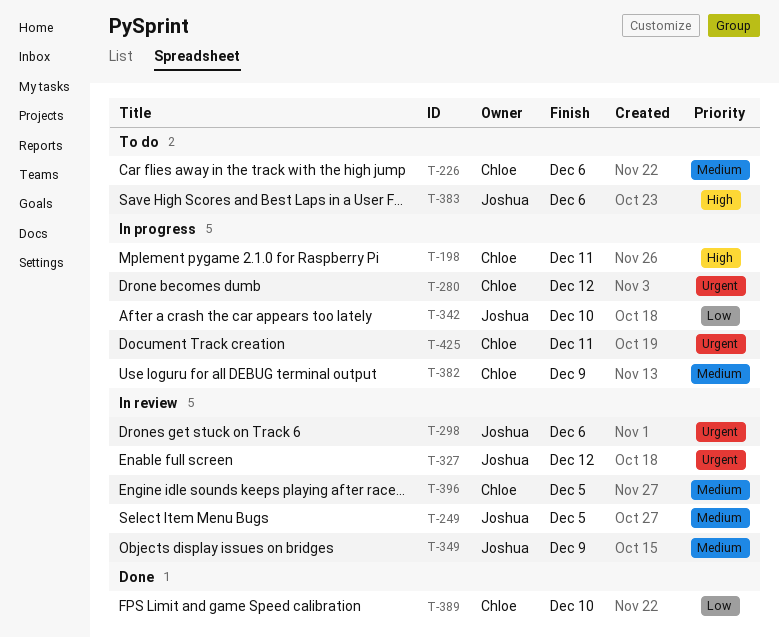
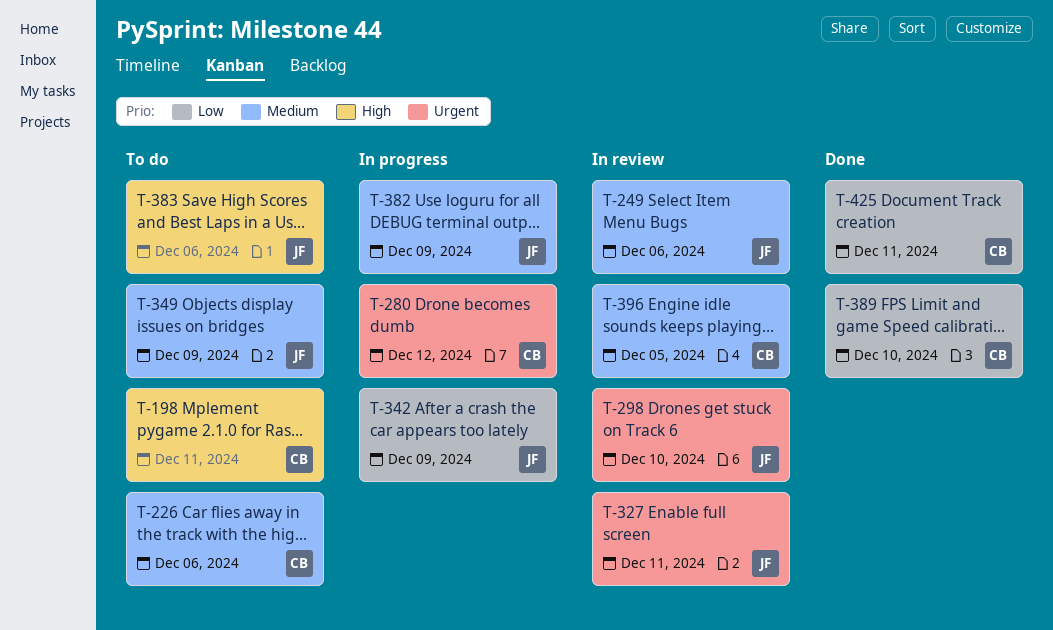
T-198, status: In progress -> To do
T-249, due: Dec 5 -> Dec 6
T-298, due: Dec 6 -> Dec 10
T-327, due: Dec 12 -> Dec 11
T-342, due: Dec 10 -> Dec 9
T-349, status: In review -> To do
T-382, owner: Chloe -> Joshua
T-425, status: In progress -> Done
T-425, priority: Urgent -> Low

